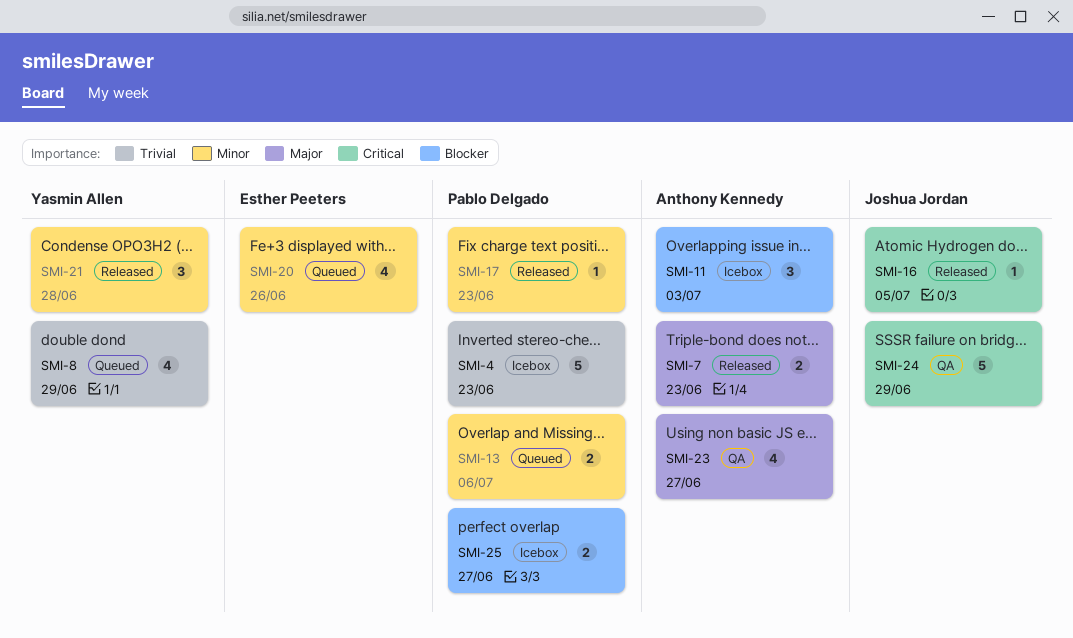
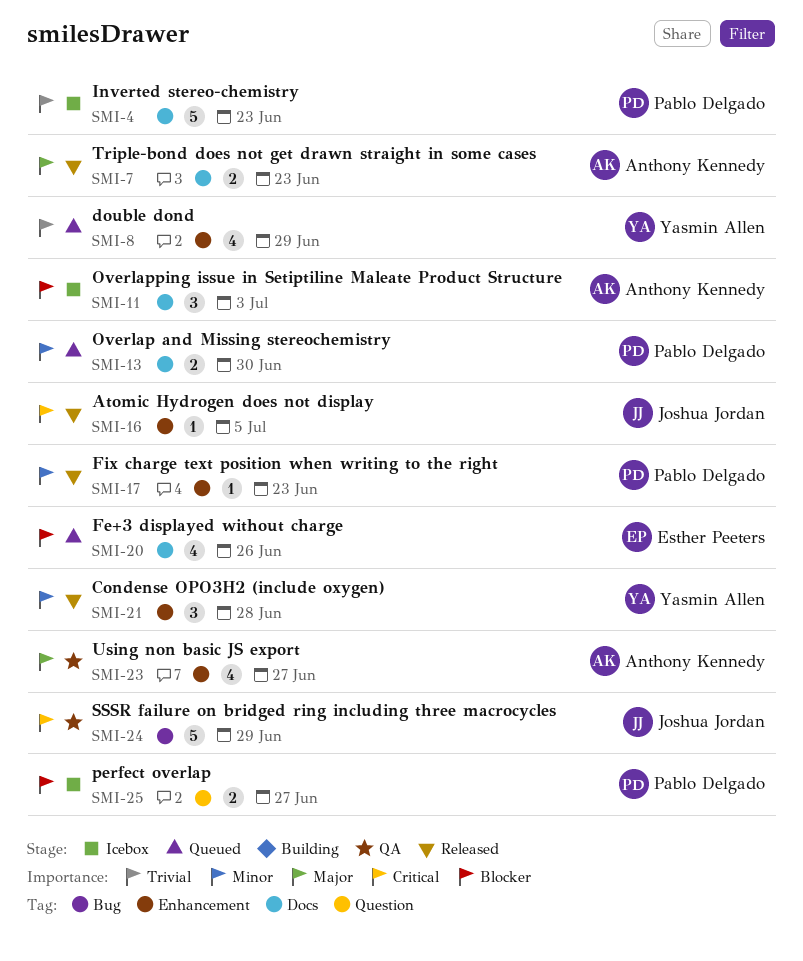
SMI-13, due: Jul 6 -> Jun 30
SMI-20, priority: Minor -> Blocker

